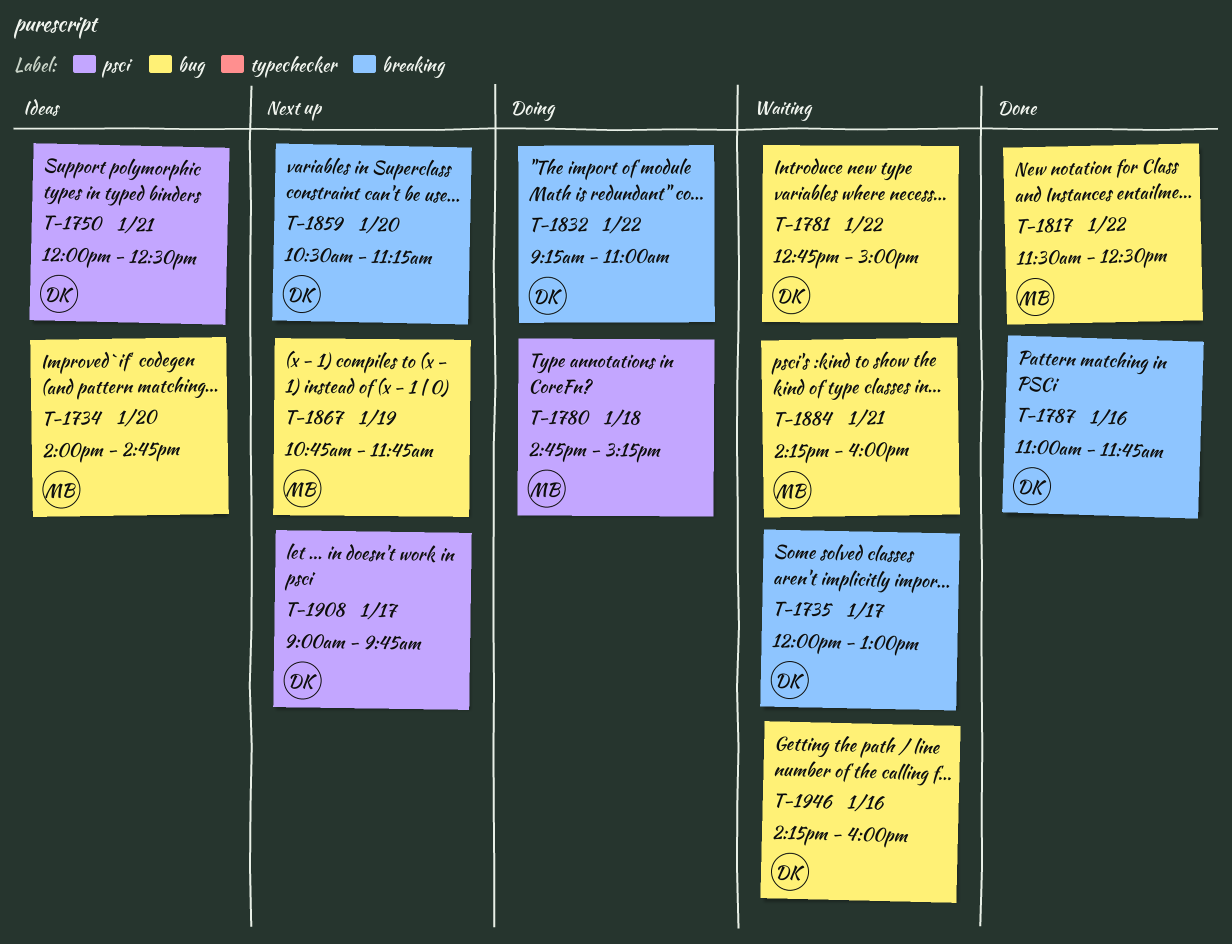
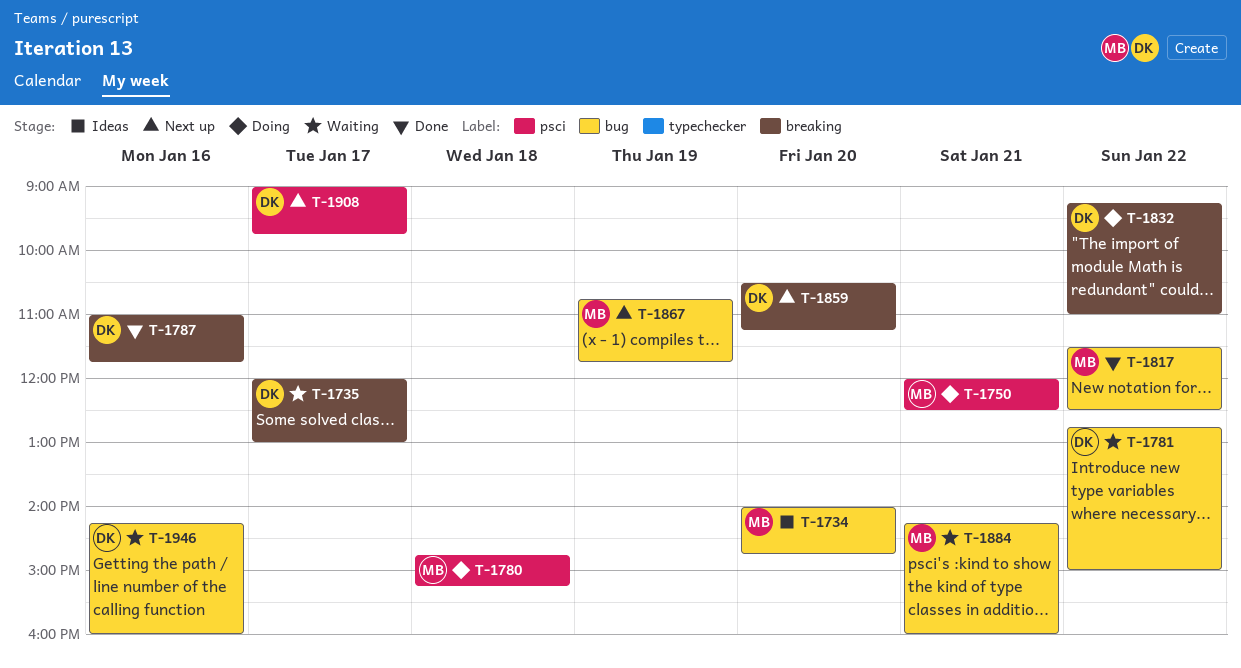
T-1750, status: Ideas -> Doing
T-1750, owner: DK -> MB

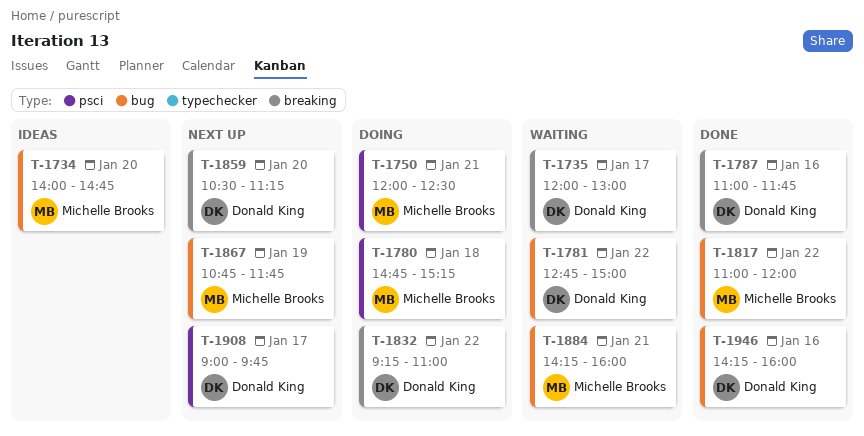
T-1817, begins: 11:30 -> 11:00
T-1817, ends: 12:30 -> 12:00
T-1946, status: Waiting -> Done

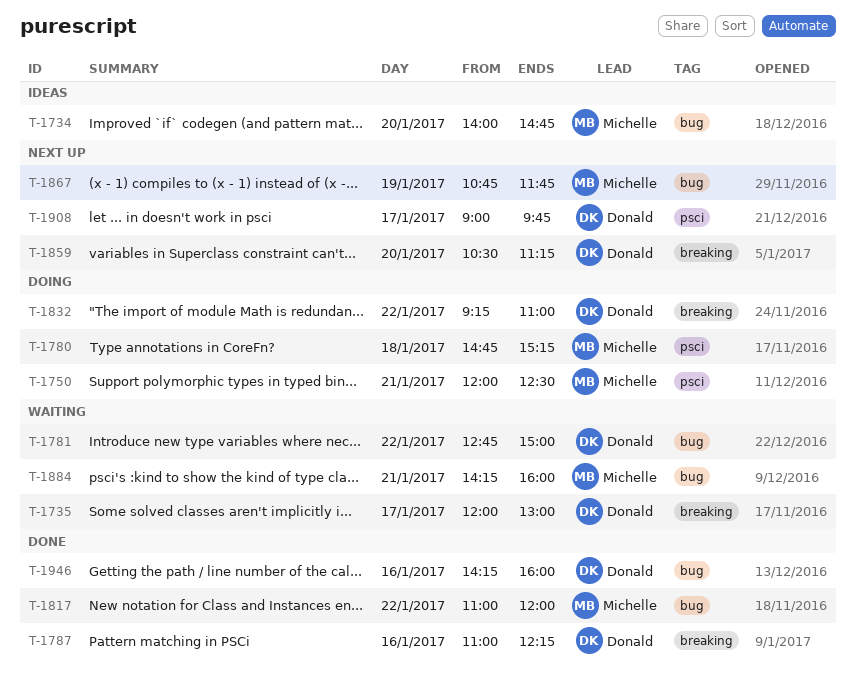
T-1787, ends: 11:45 -> 12:15

